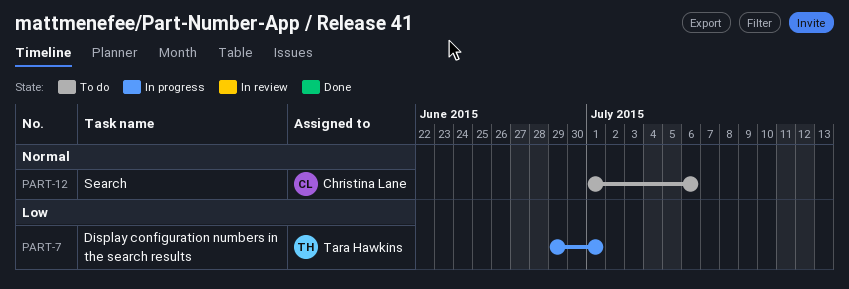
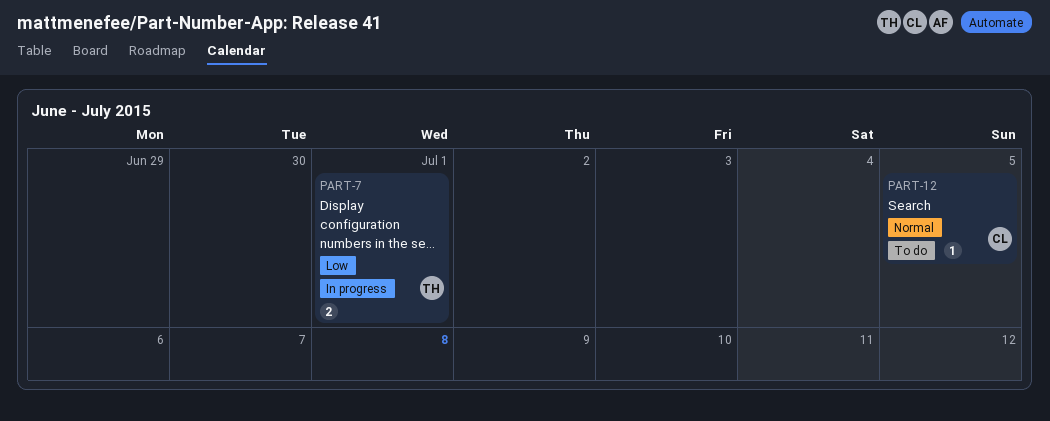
PART-12, due: Jul 6 -> Jul 5

